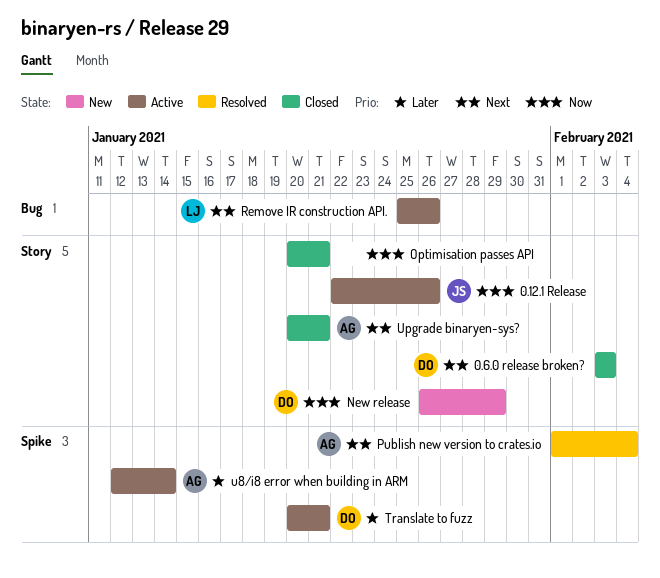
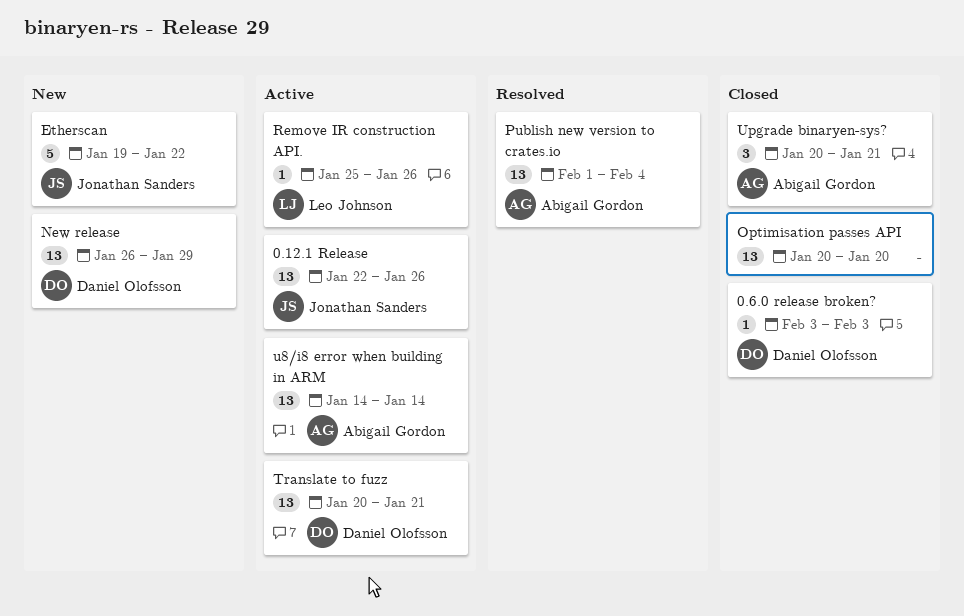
Etherscan: none -> present
Optimisation passes API, due: Jan 21 -> Jan 20
u8/i8 error when building in ARM, start: Jan 12 -> Jan 14

